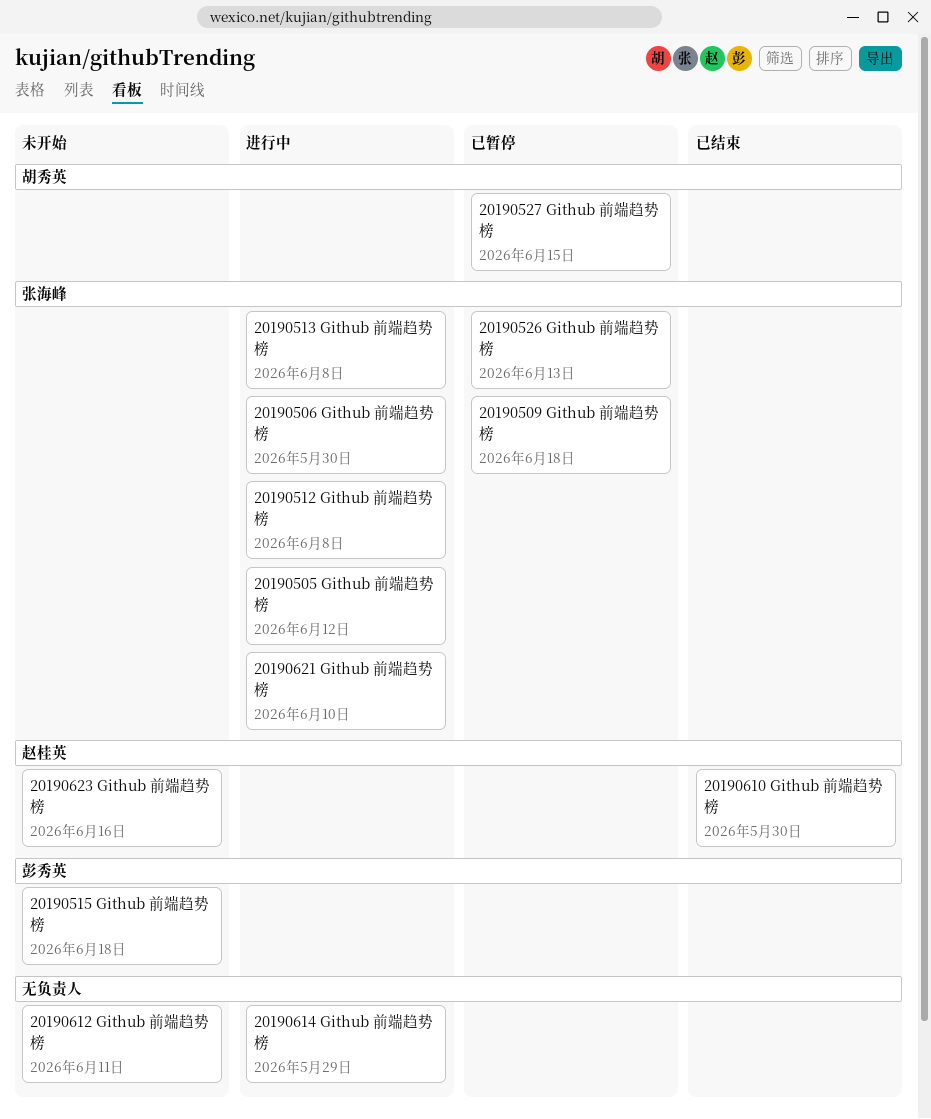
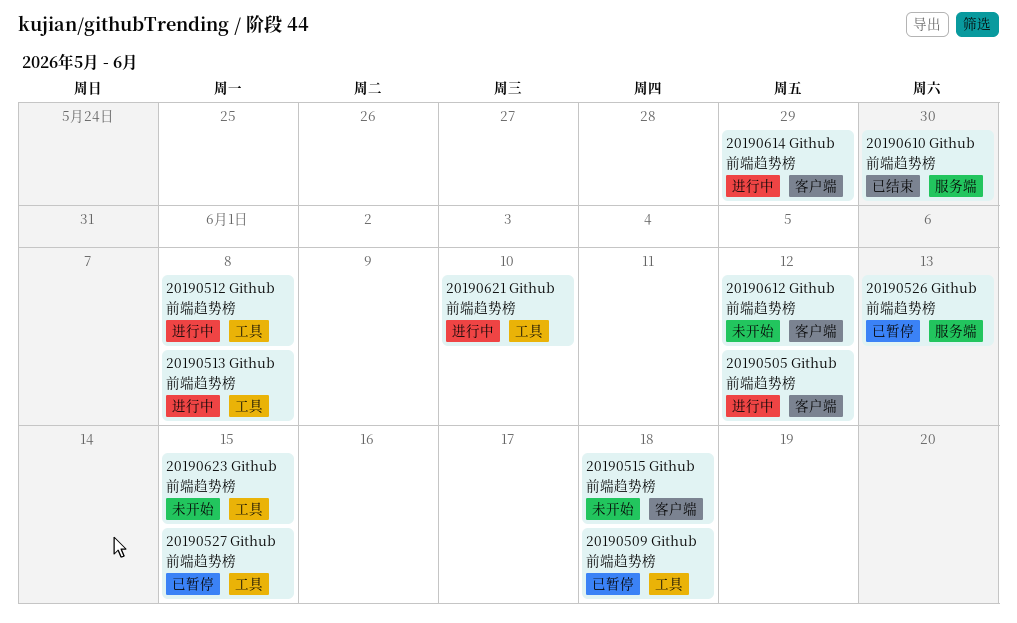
20190506 Github 前端趋势榜: present -> none
20190612 Github 前端趋势榜, due: Jun 11 -> Jun 12
20190623 Github 前端趋势榜, due: Jun 16 -> Jun 15

